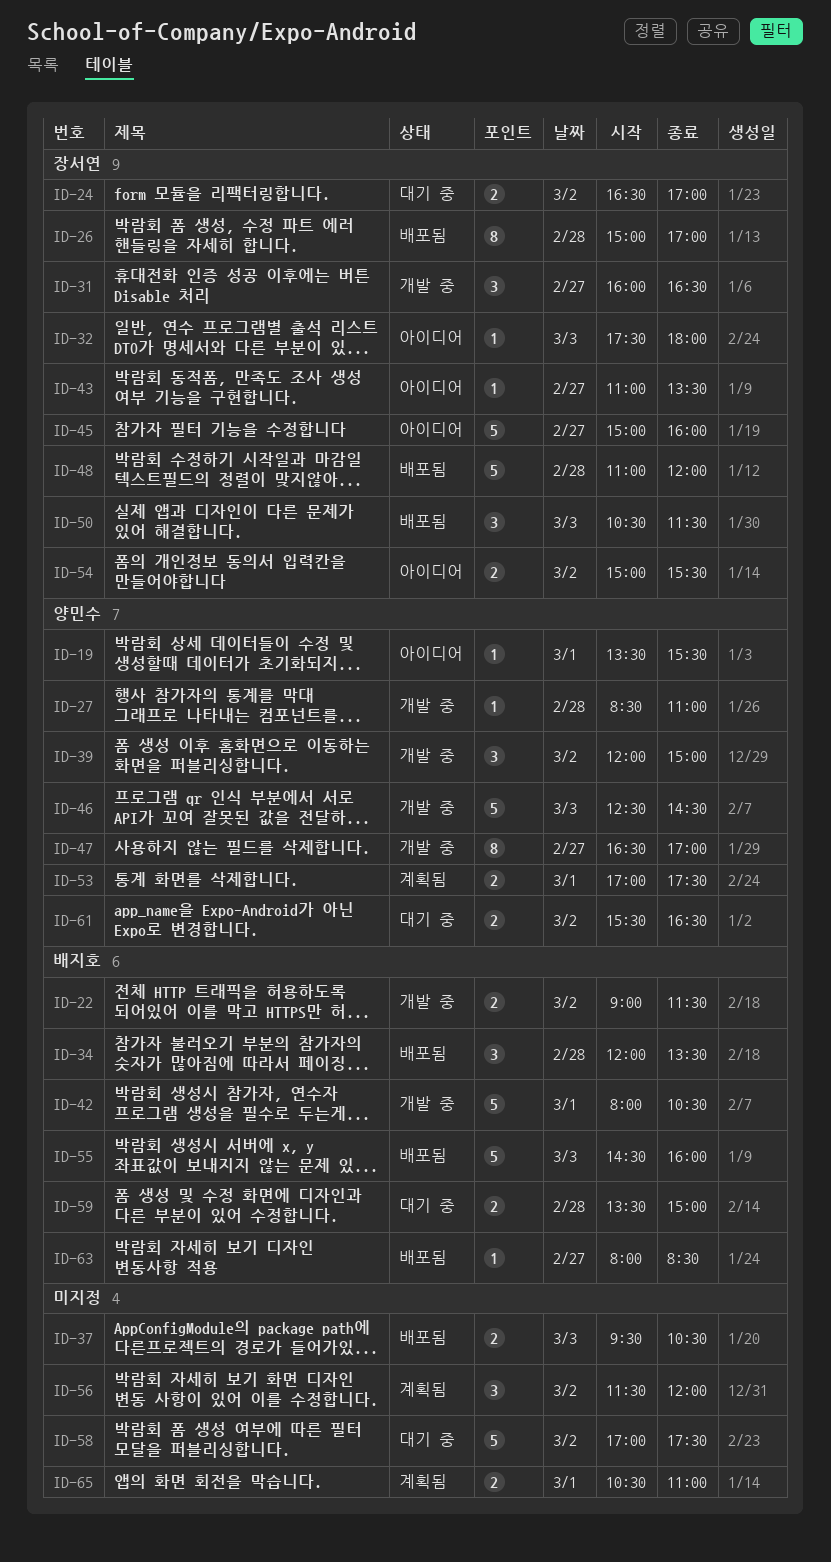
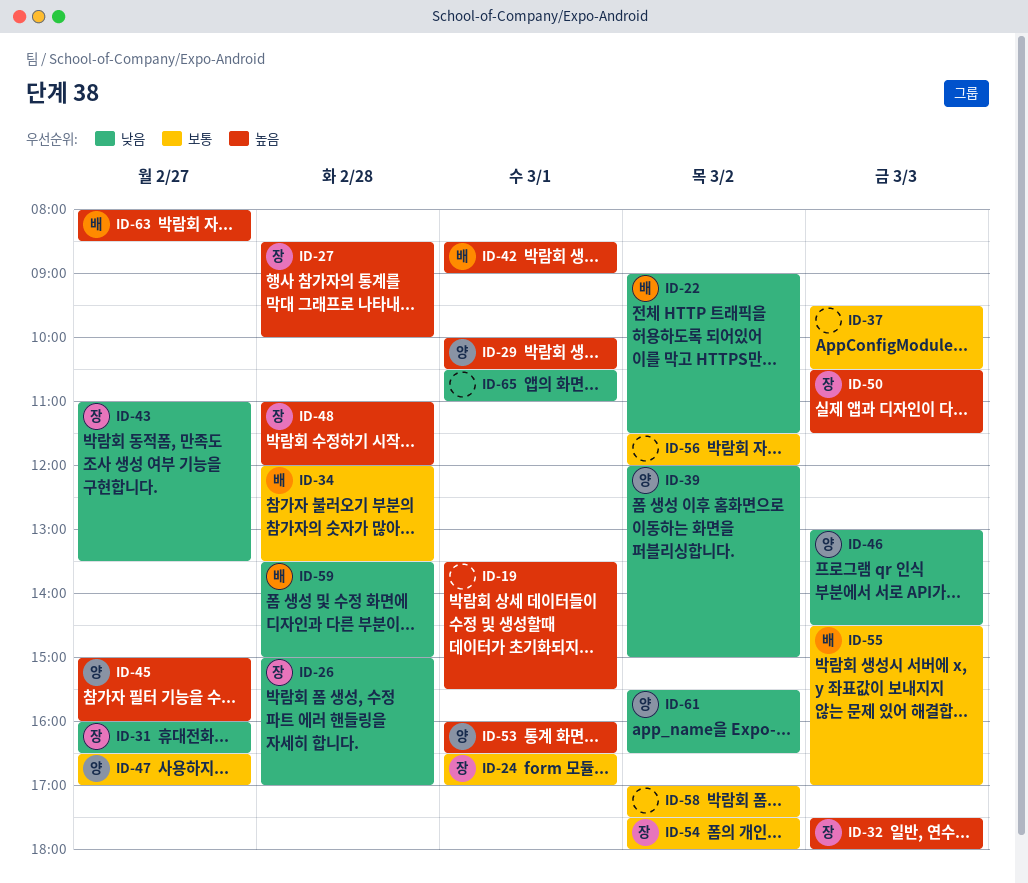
ID-19, owner: 양민수 -> none
ID-24, day: Mar 2 -> Mar 1
ID-27, owner: 양민수 -> 장서연
ID-27, ends: 11:00 -> 10:00
ID-29: none -> present
ID-42, begins: 08:00 -> 08:30
ID-42, ends: 10:30 -> 09:00
ID-45, owner: 장서연 -> 양민수
ID-46, begins: 12:30 -> 13:00
ID-53, begins: 17:00 -> 16:00
ID-53, ends: 17:30 -> 16:30
ID-54, begins: 15:00 -> 17:30
ID-54, ends: 15:30 -> 18:00
ID-55, ends: 16:00 -> 17:00

